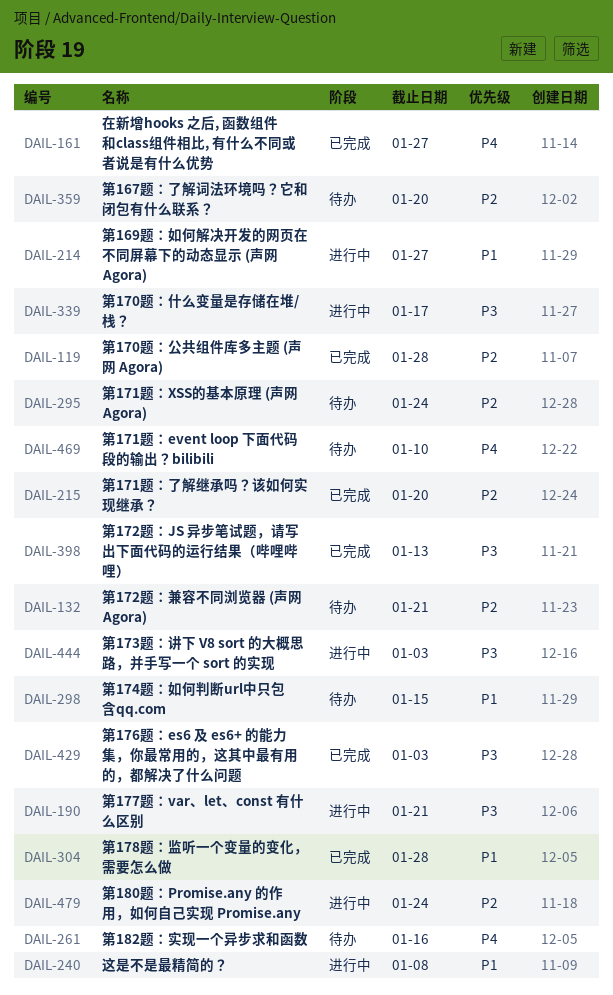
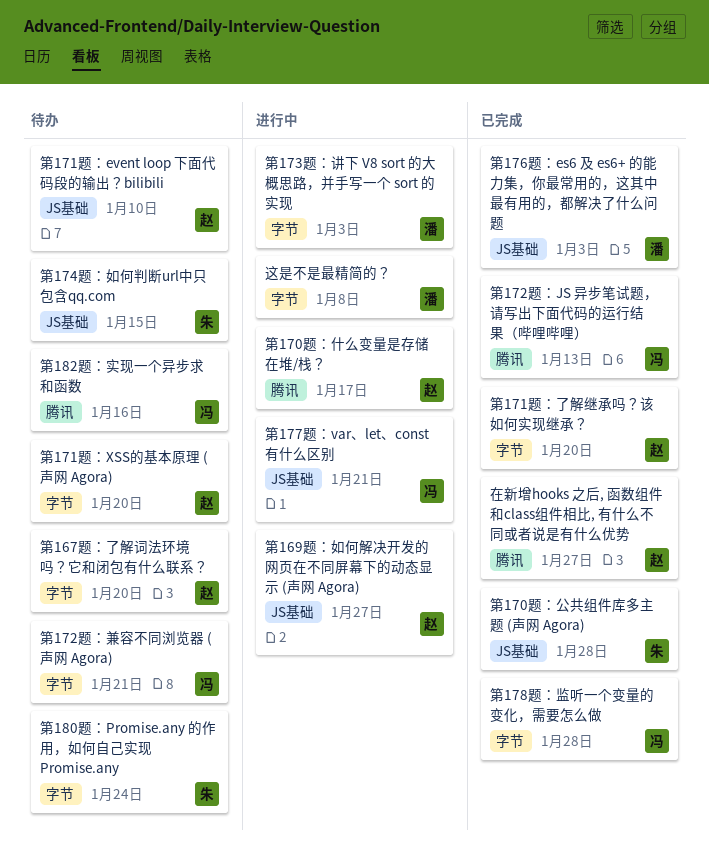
第171题：XSS的基本原理 (声网 Agora), due: Jan 24 -> Jan 20
第180题：Promise.any 的作用，如何自己实现 Promise.any, status: 进行中 -> 待办

